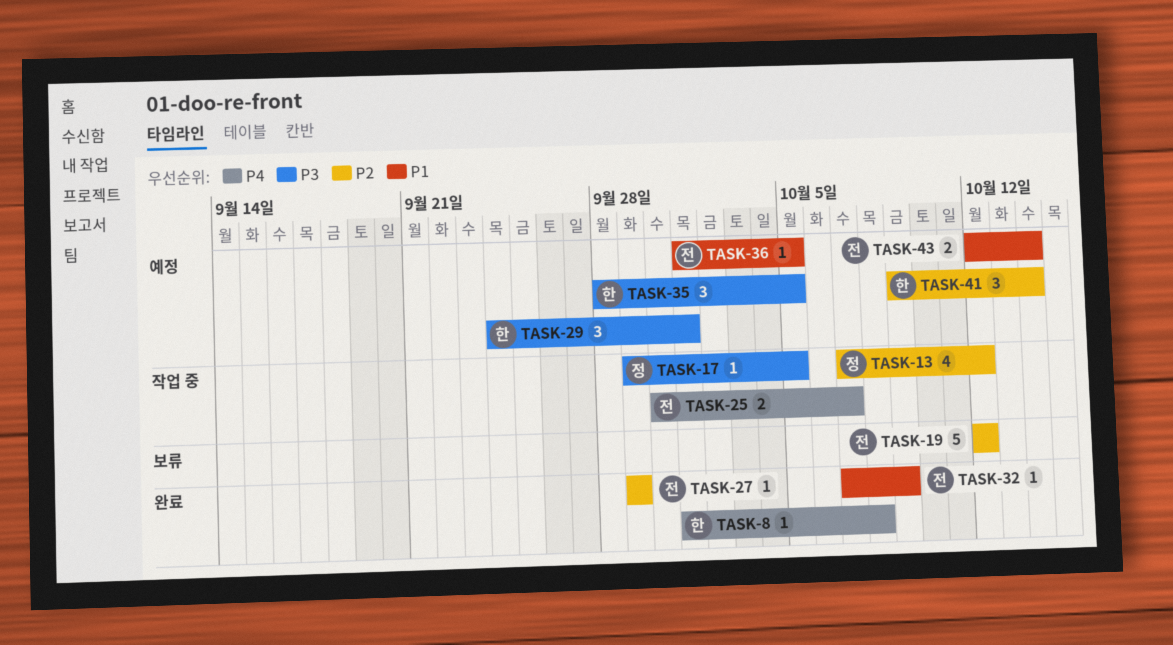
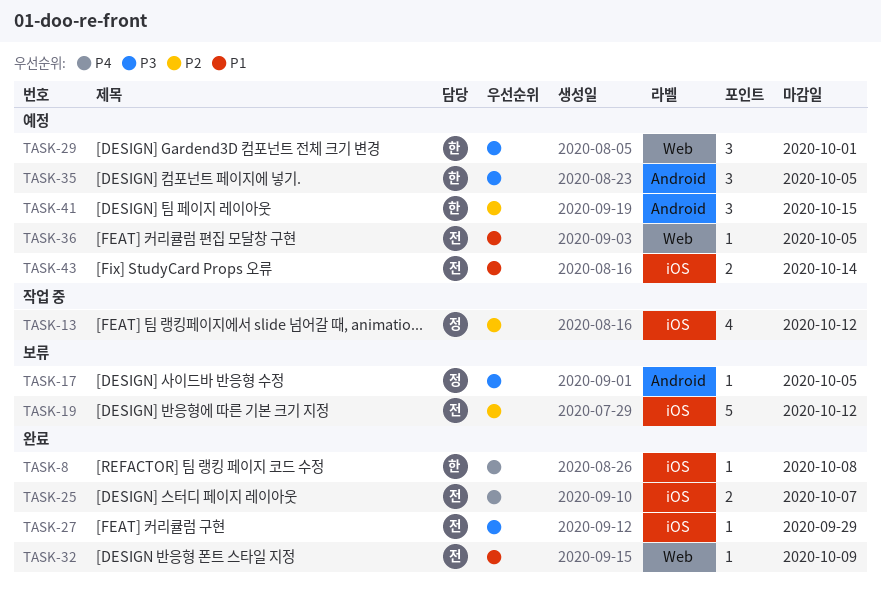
TASK-17, status: 작업 중 -> 보류
TASK-25, status: 작업 중 -> 완료
TASK-27, priority: P2 -> P3
TASK-41, due: Oct 14 -> Oct 15

